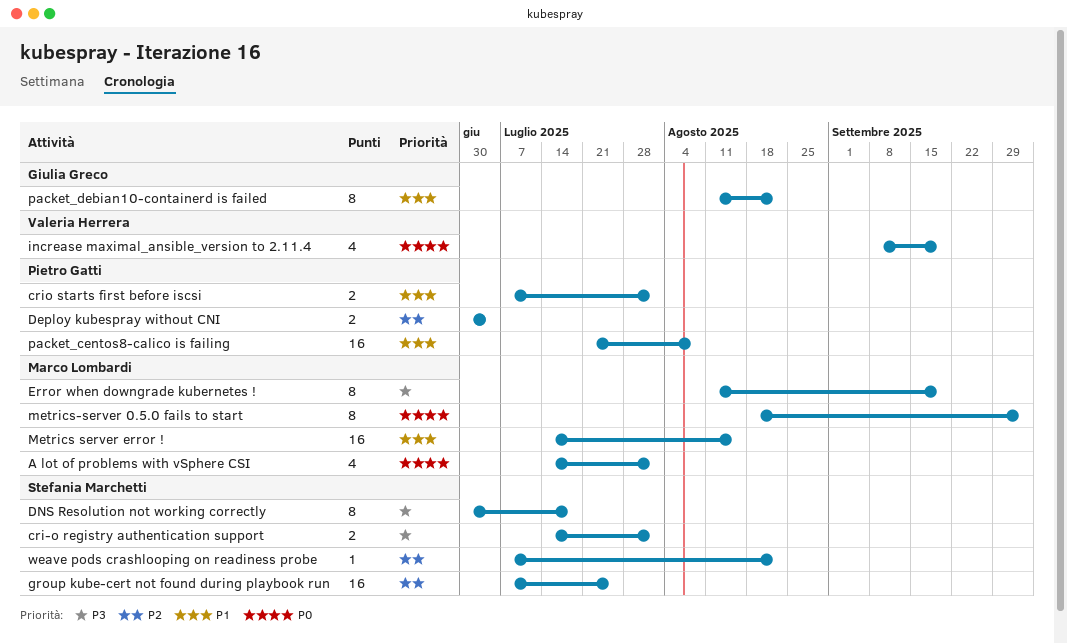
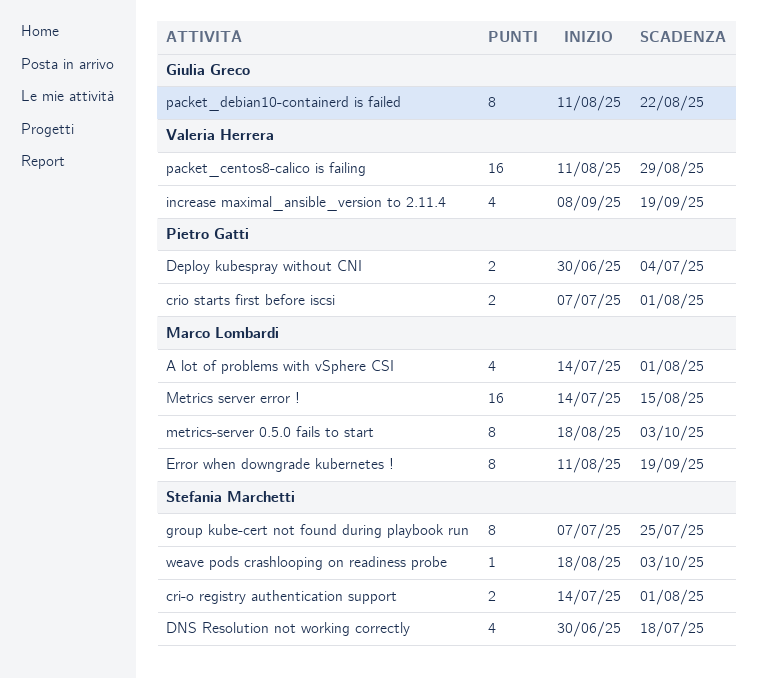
DNS Resolution not working correctly, estimate: 8 -> 4
group kube-cert not found during playbook run, estimate: 16 -> 8
packet_centos8-calico is failing, owner: Pietro Gatti -> Valeria Herrera
packet_centos8-calico is failing, start: Jul 21 -> Aug 11
packet_centos8-calico is failing, due: Aug 8 -> Aug 29
weave pods crashlooping on readiness probe, start: Jul 7 -> Aug 18
weave pods crashlooping on readiness probe, due: Aug 22 -> Oct 3

